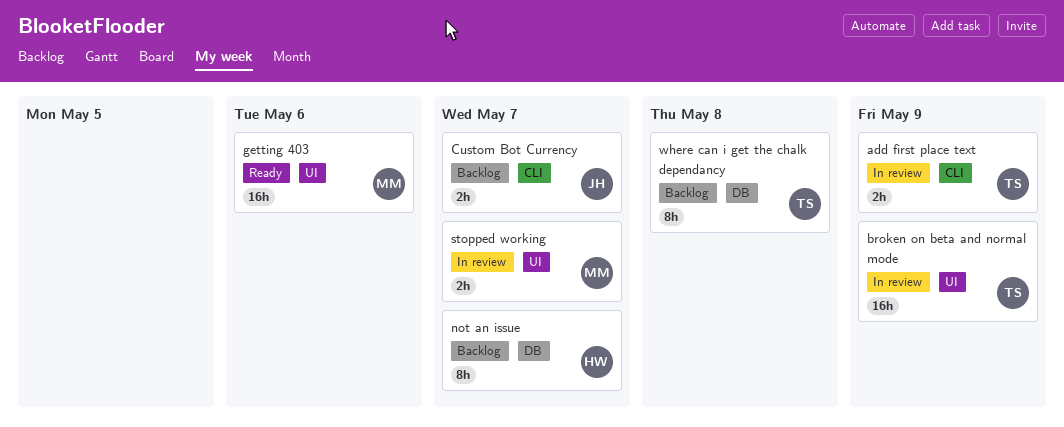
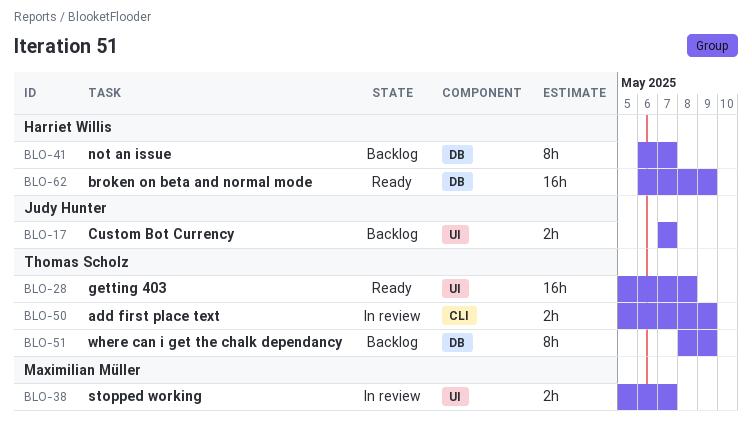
broken on beta and normal mode, status: In review -> Ready
broken on beta and normal mode, owner: Thomas Scholz -> Harriet Willis
broken on beta and normal mode, label: UI -> DB
Custom Bot Currency, label: CLI -> UI
getting 403, owner: Maximilian Müller -> Thomas Scholz
getting 403, due: May 6 -> May 8
where can i get the chalk dependancy, due: May 8 -> May 9

